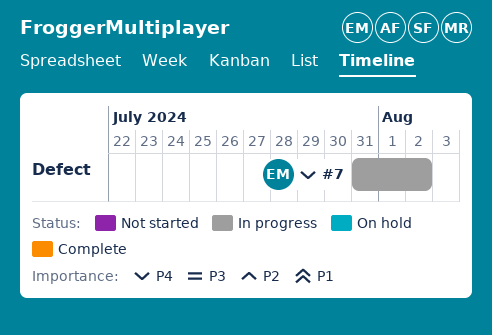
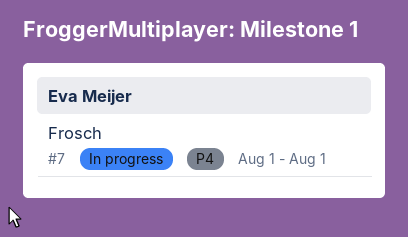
#7, start: Jul 31 -> Aug 1
#7, due: Aug 2 -> Aug 1

